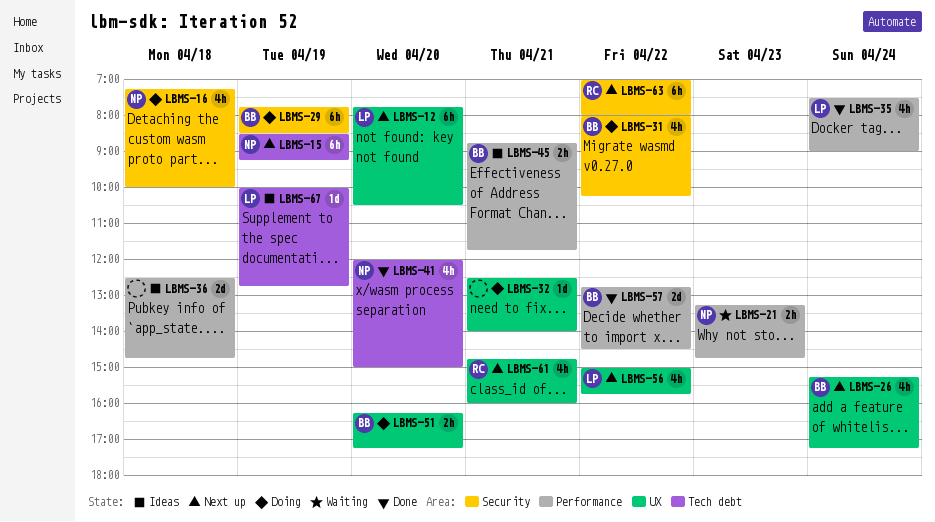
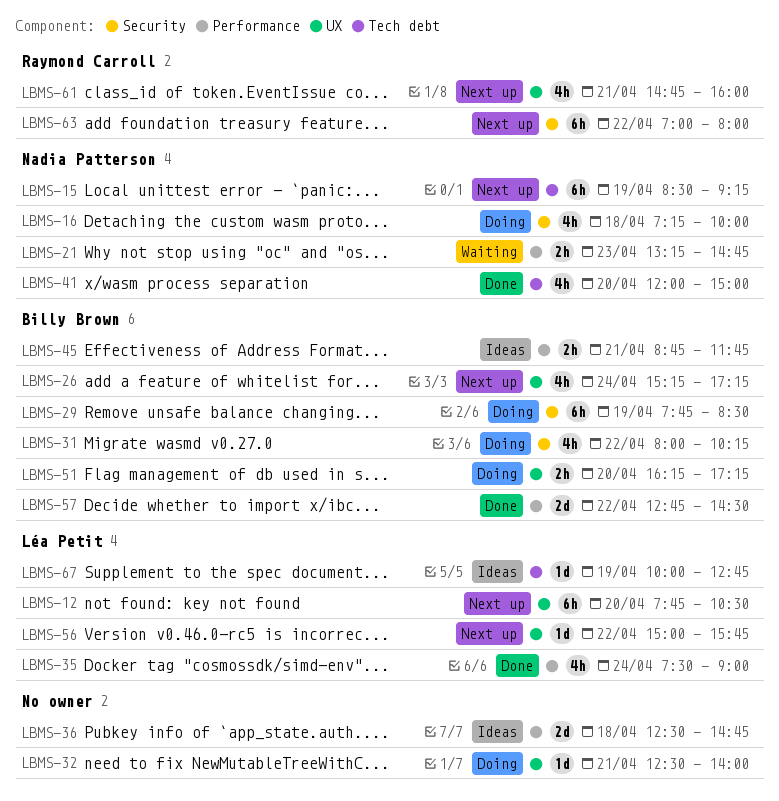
LBMS-56, estimate: 4h -> 1d

